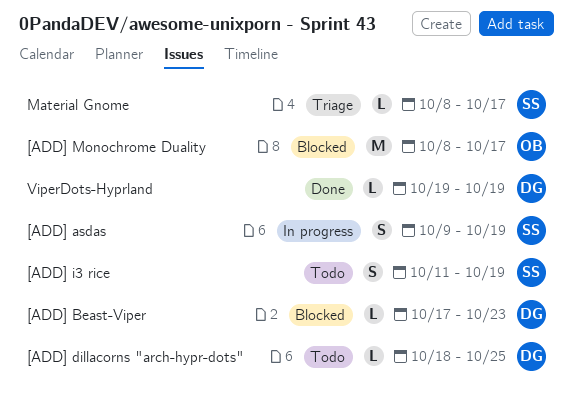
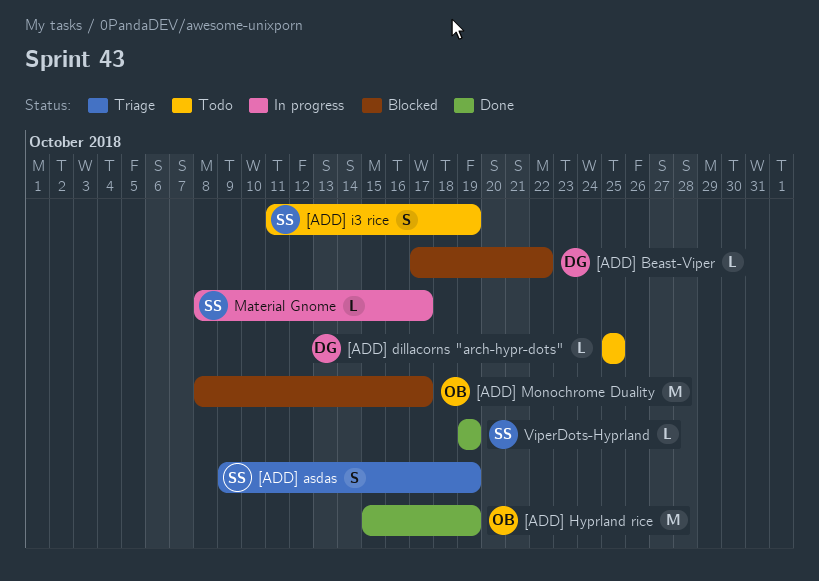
[ADD] asdas, status: In progress -> Triage
[ADD] Beast-Viper, due: Oct 23 -> Oct 22
[ADD] dillacorns "arch-hypr-dots", start: Oct 18 -> Oct 25
[ADD] Hyprland rice: none -> present
Material Gnome, status: Triage -> In progress
ViperDots-Hyprland, owner: DG -> SS

